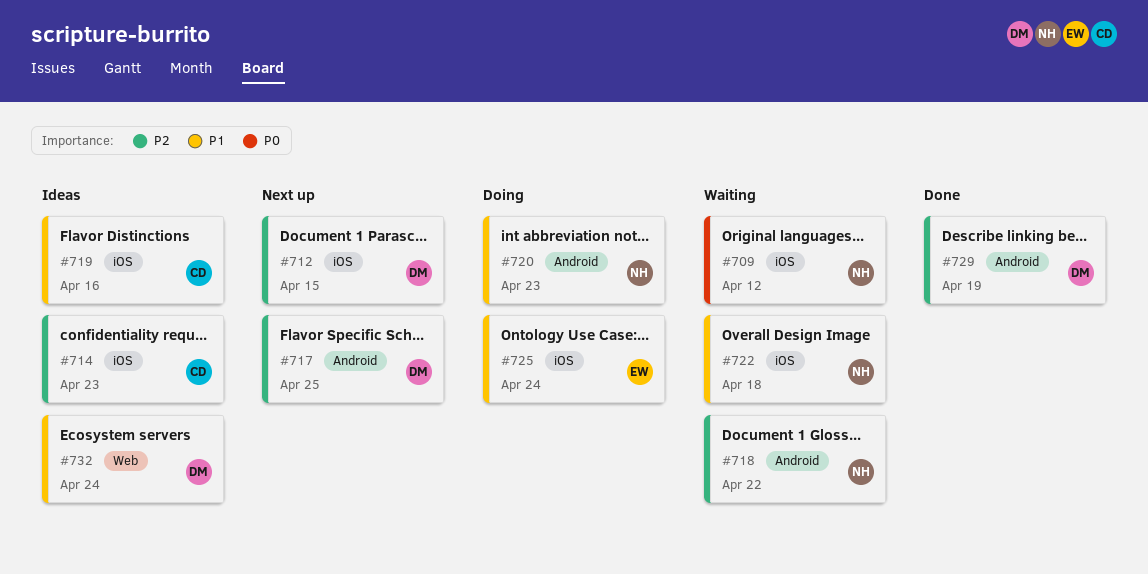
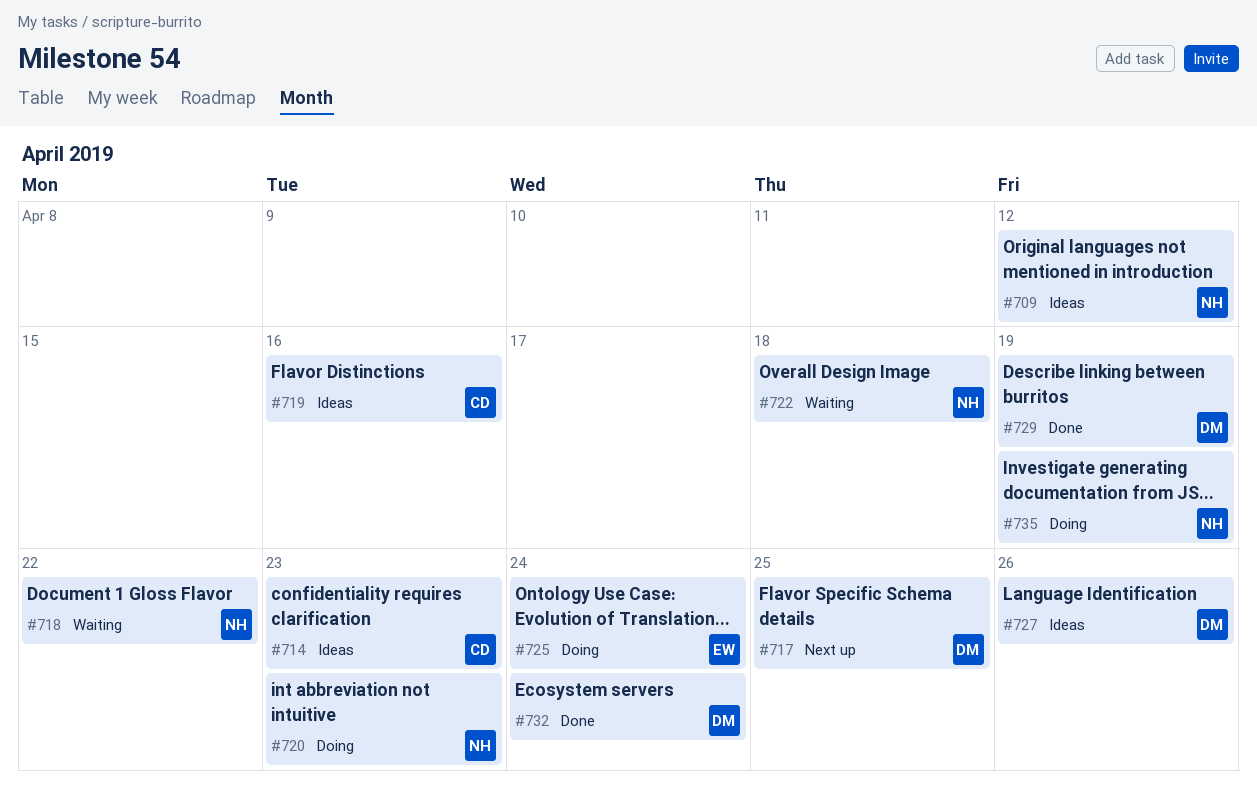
#709, status: Waiting -> Ideas
#712: present -> none
#727: none -> present
#732, status: Ideas -> Done
#735: none -> present

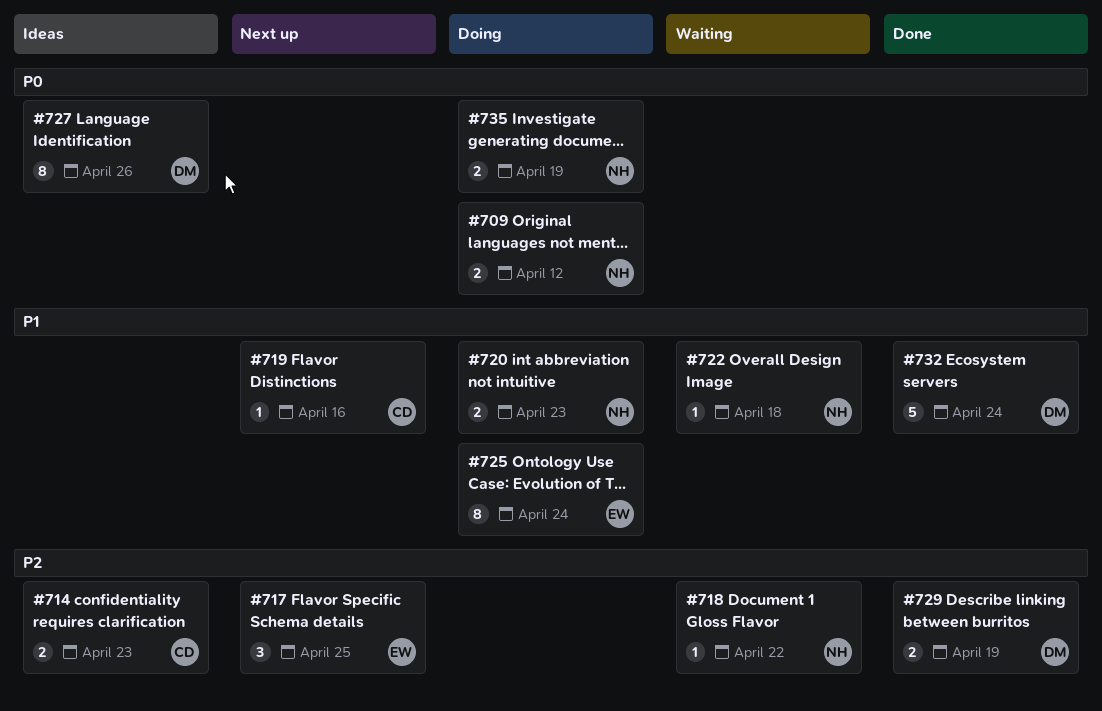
#709, status: Ideas -> Doing
#717, owner: DM -> EW
#719, status: Ideas -> Next up

